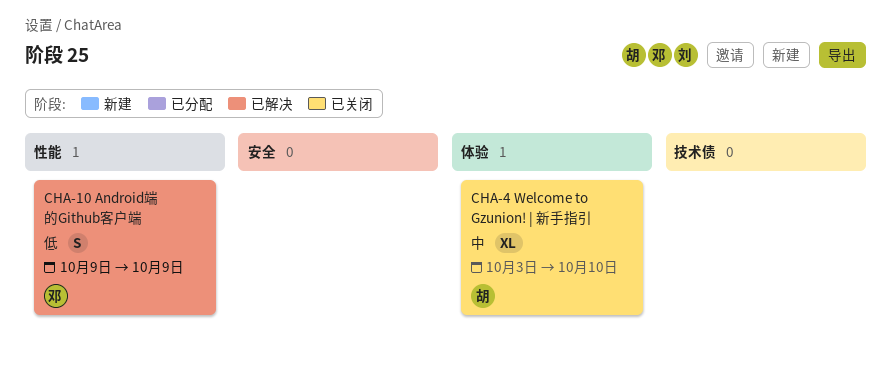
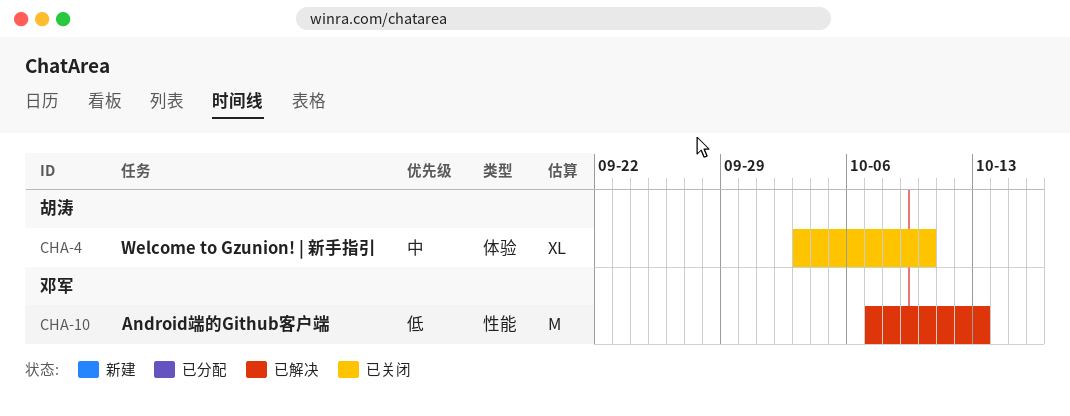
CHA-10, estimate: S -> M
CHA-10, start: Oct 9 -> Oct 7
CHA-10, due: Oct 9 -> Oct 13

